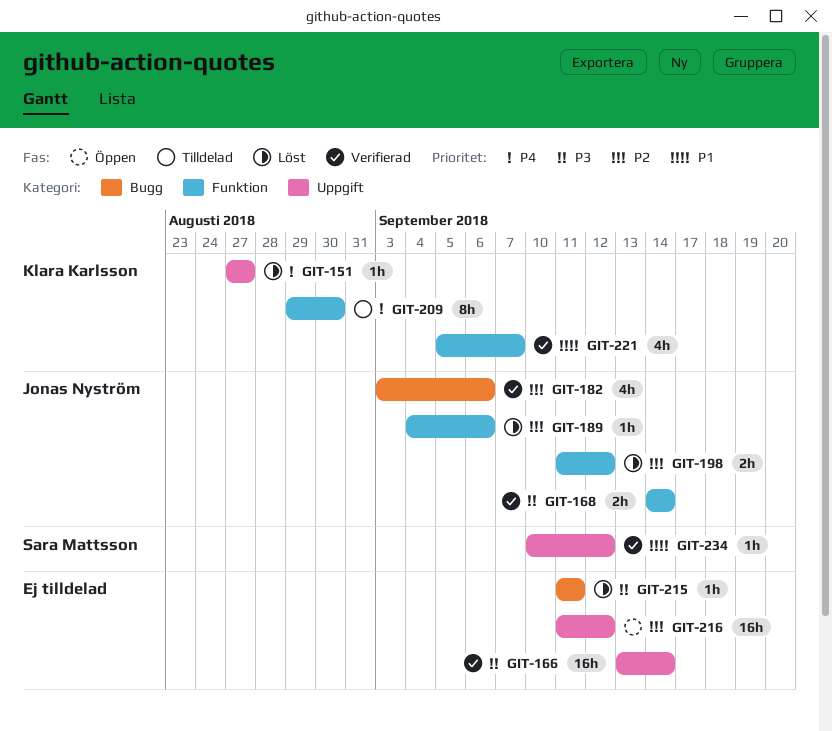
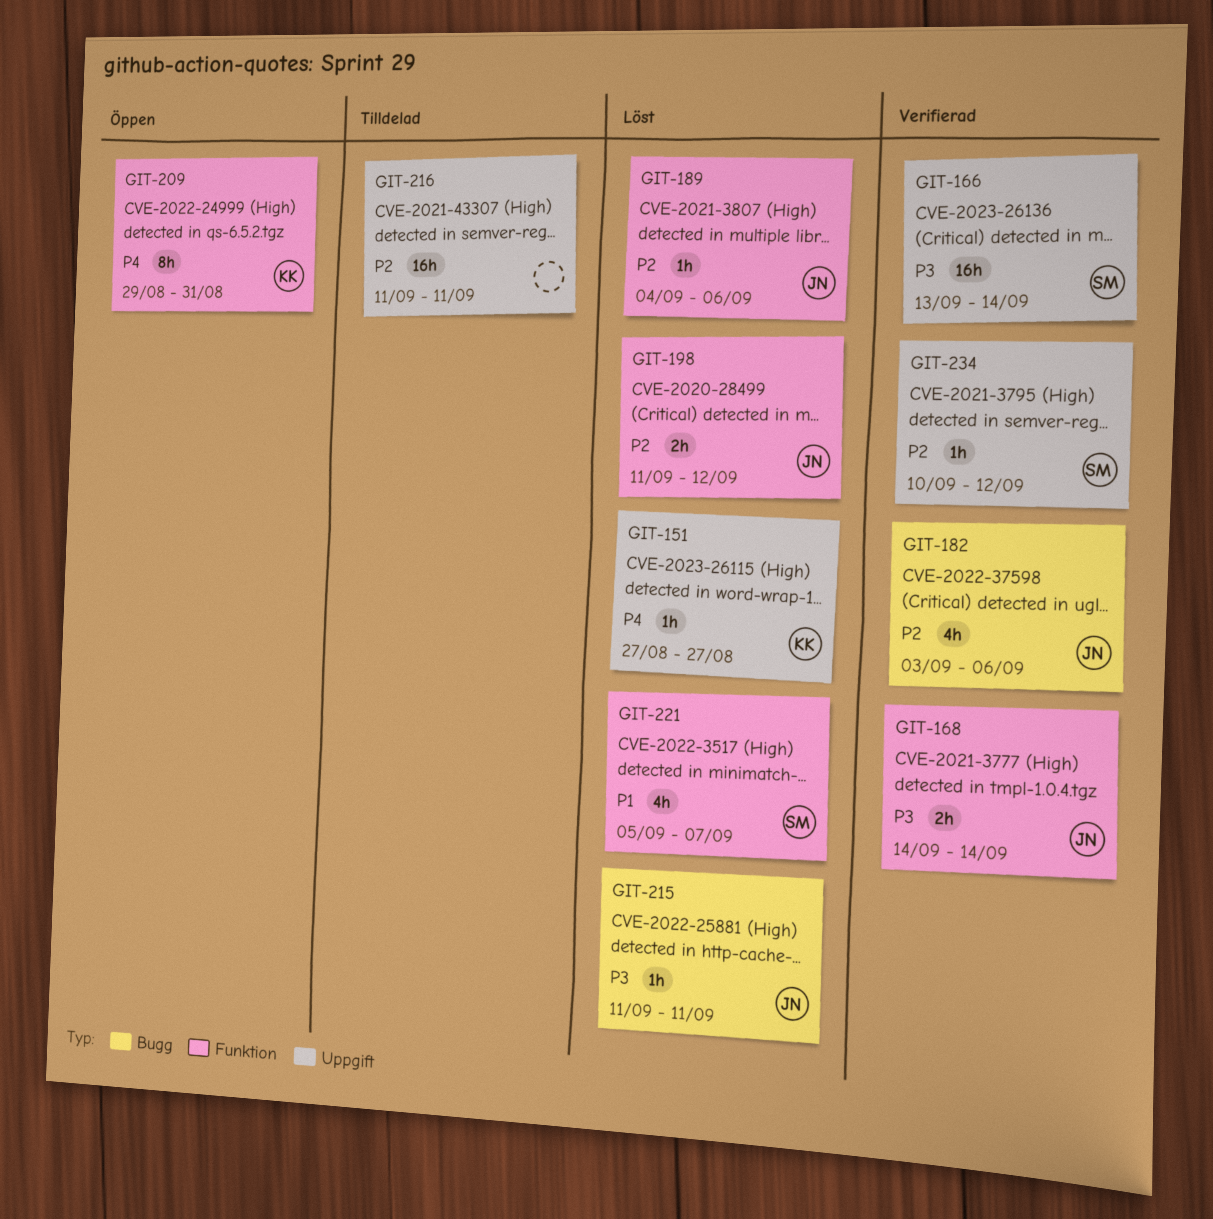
GIT-166, owner: none -> Sara Mattsson
GIT-209, status: Tilldelad -> Öppen
GIT-209, due: Aug 30 -> Aug 31
GIT-215, owner: none -> Jonas Nyström
GIT-216, status: Öppen -> Tilldelad
GIT-216, due: Sep 12 -> Sep 11
GIT-221, status: Verifierad -> Löst
GIT-221, owner: Klara Karlsson -> Sara Mattsson
GIT-234, priority: P1 -> P2

